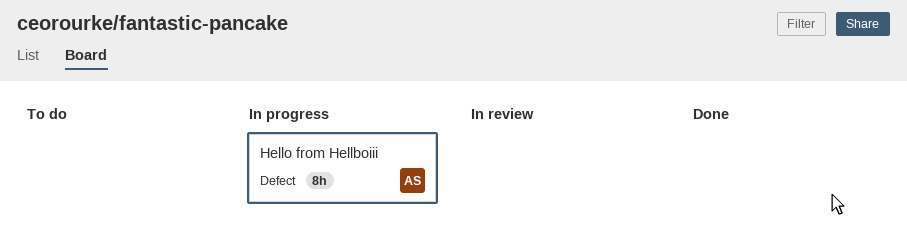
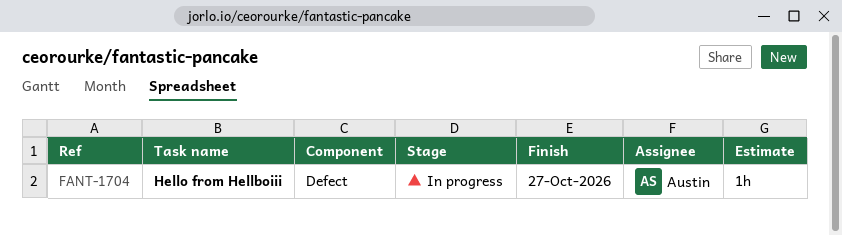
Hello from Hellboiii, estimate: 8h -> 1h

